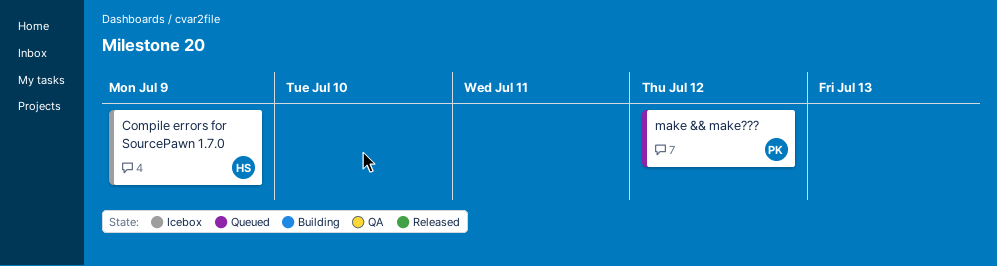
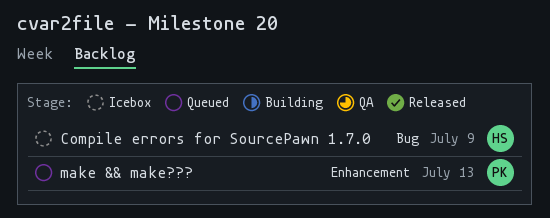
make && make???, due: Jul 12 -> Jul 13

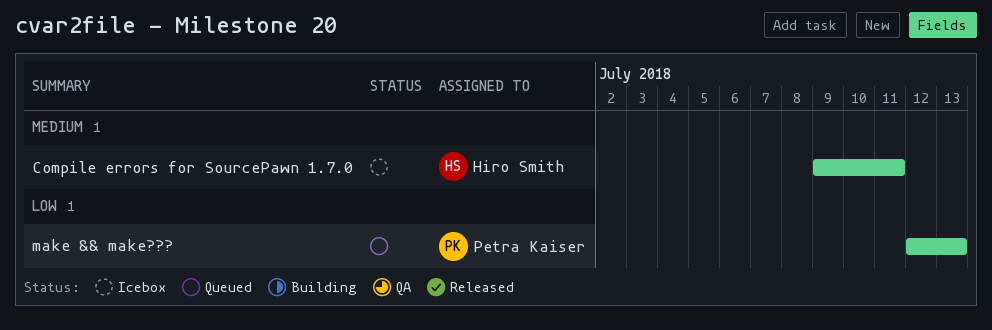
Compile errors for SourcePawn 1.7.0, due: Jul 9 -> Jul 11

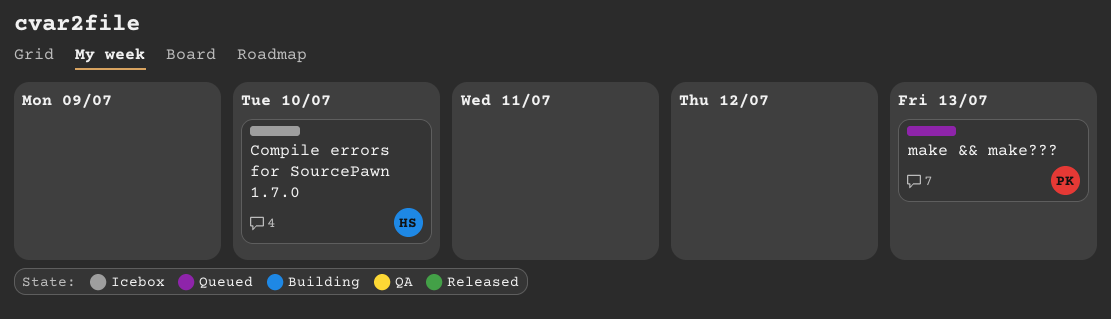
Compile errors for SourcePawn 1.7.0, due: Jul 11 -> Jul 10

